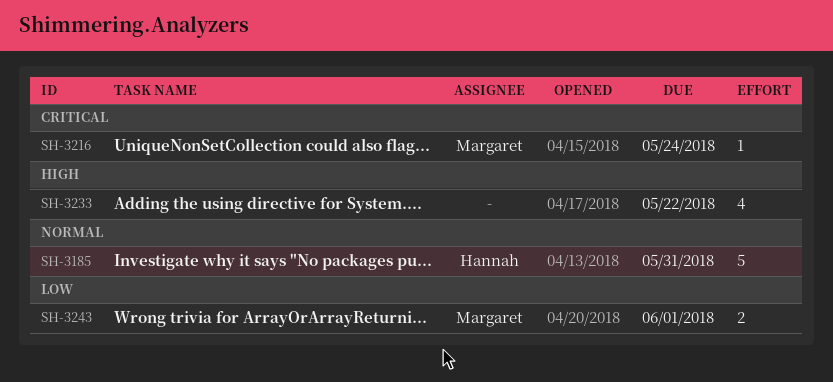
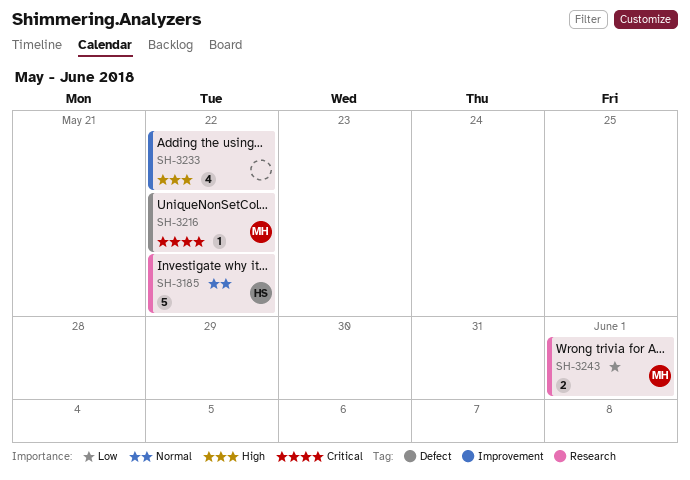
SH-3185, due: May 31 -> May 22
SH-3216, due: May 24 -> May 22

